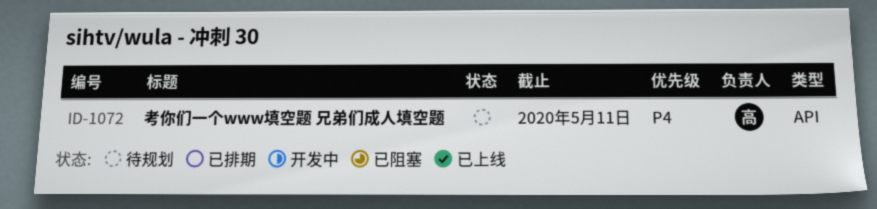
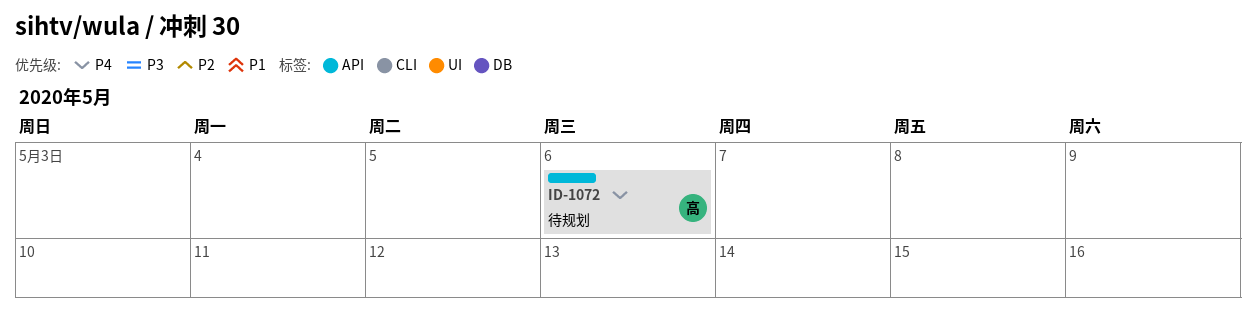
ID-1072, due: May 11 -> May 6

